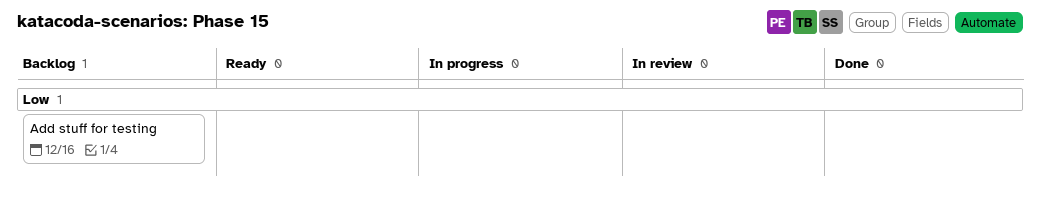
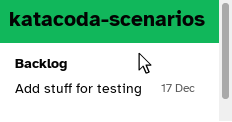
Add stuff for testing, due: Dec 16 -> Dec 17

